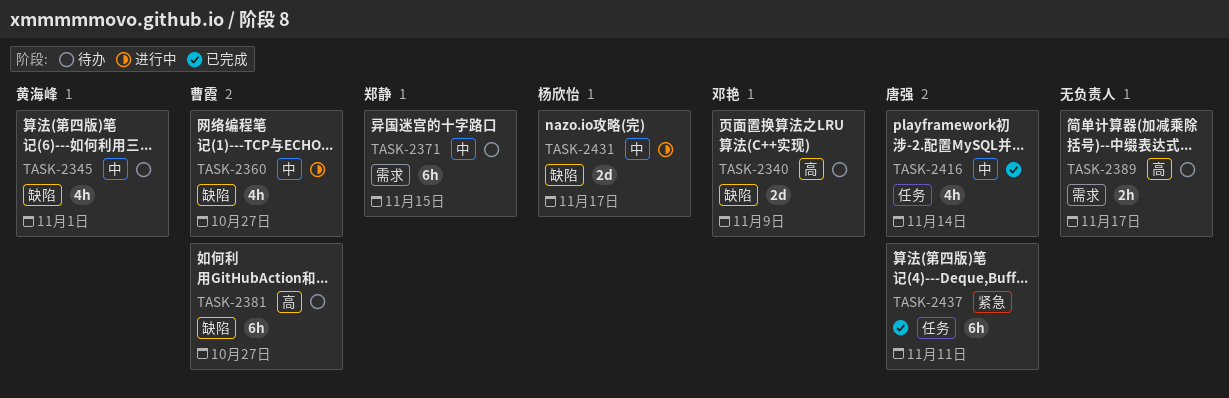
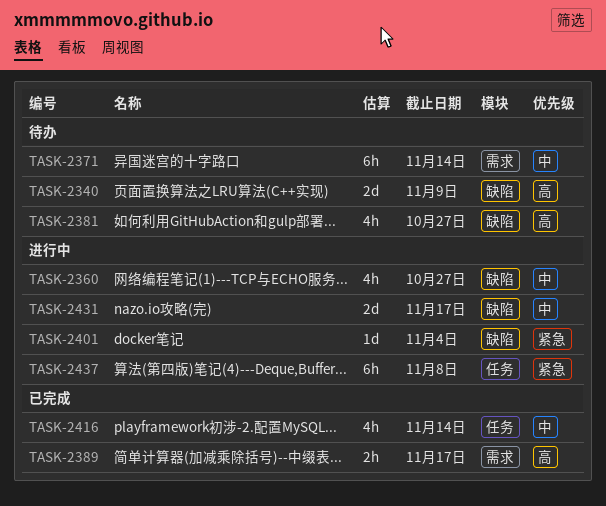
TASK-2345: present -> none
TASK-2371, due: Nov 15 -> Nov 14
TASK-2381, estimate: 6h -> 4h
TASK-2389, status: 待办 -> 已完成
TASK-2401: none -> present
TASK-2437, status: 已完成 -> 进行中
TASK-2437, due: Nov 11 -> Nov 8

